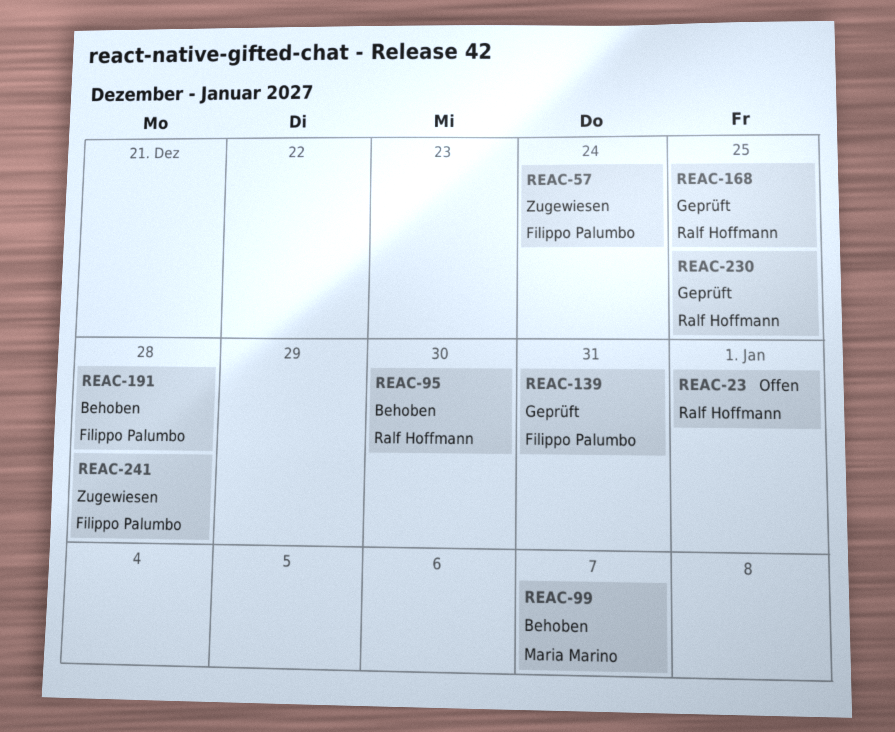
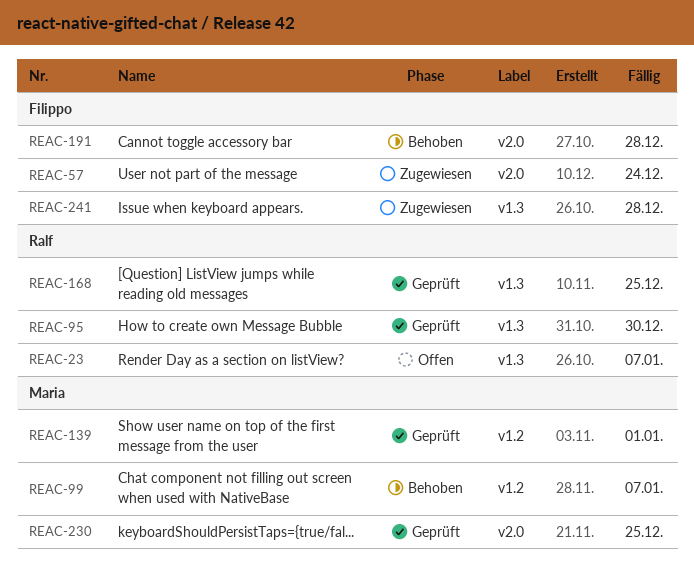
REAC-23, due: Jan 1 -> Jan 7
REAC-95, status: Behoben -> Geprüft
REAC-139, owner: Filippo Palumbo -> Maria Marino
REAC-139, due: Dec 31 -> Jan 1
REAC-230, owner: Ralf Hoffmann -> Maria Marino

